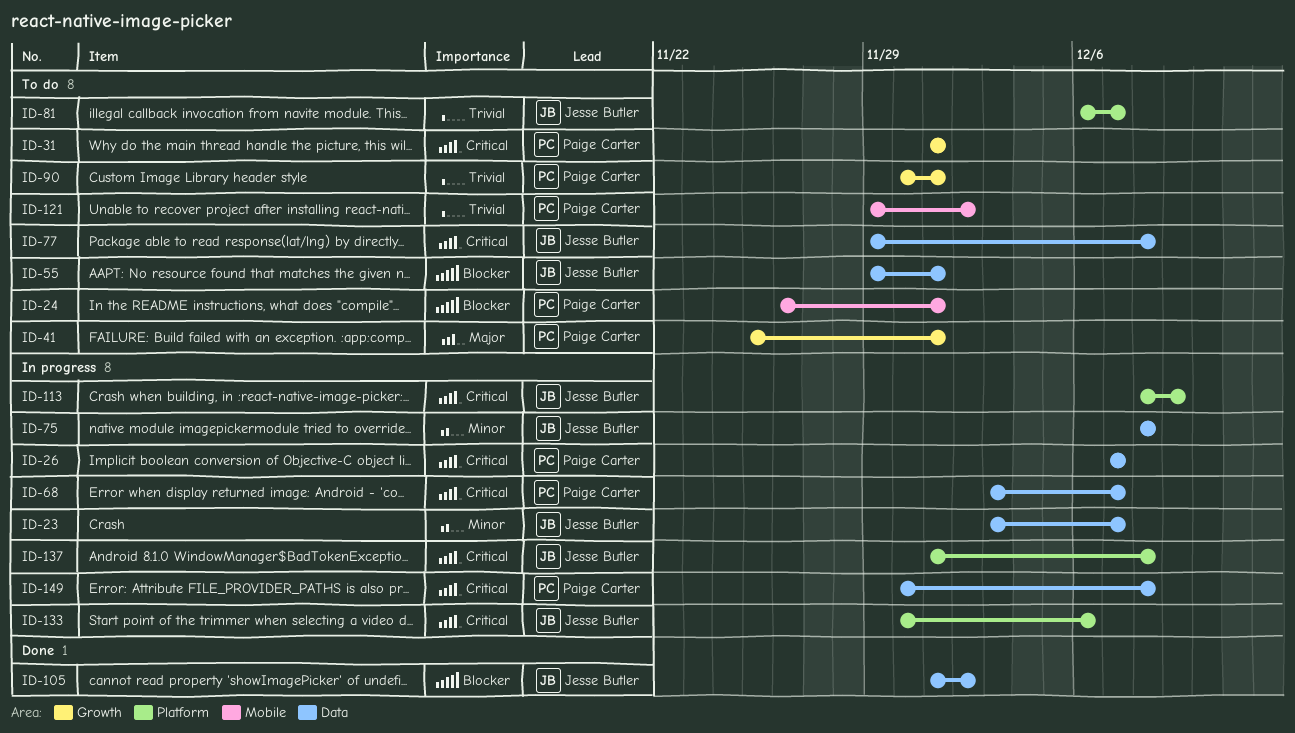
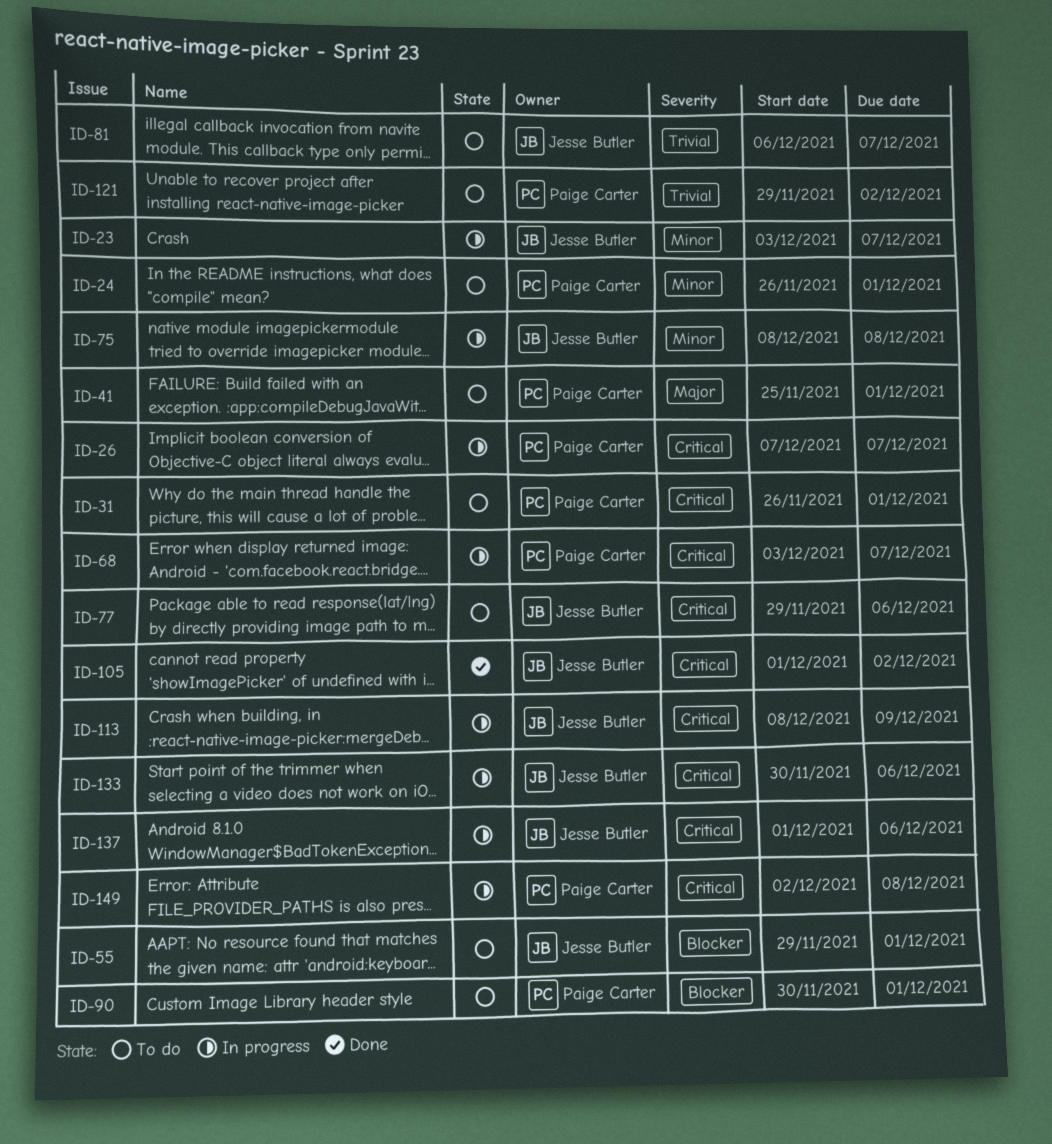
ID-24, priority: Blocker -> Minor
ID-31, start: Dec 1 -> Nov 26
ID-77, due: Dec 8 -> Dec 6
ID-90, priority: Trivial -> Blocker
ID-105, priority: Blocker -> Critical
ID-137, due: Dec 8 -> Dec 6
ID-149, start: Nov 30 -> Dec 2

